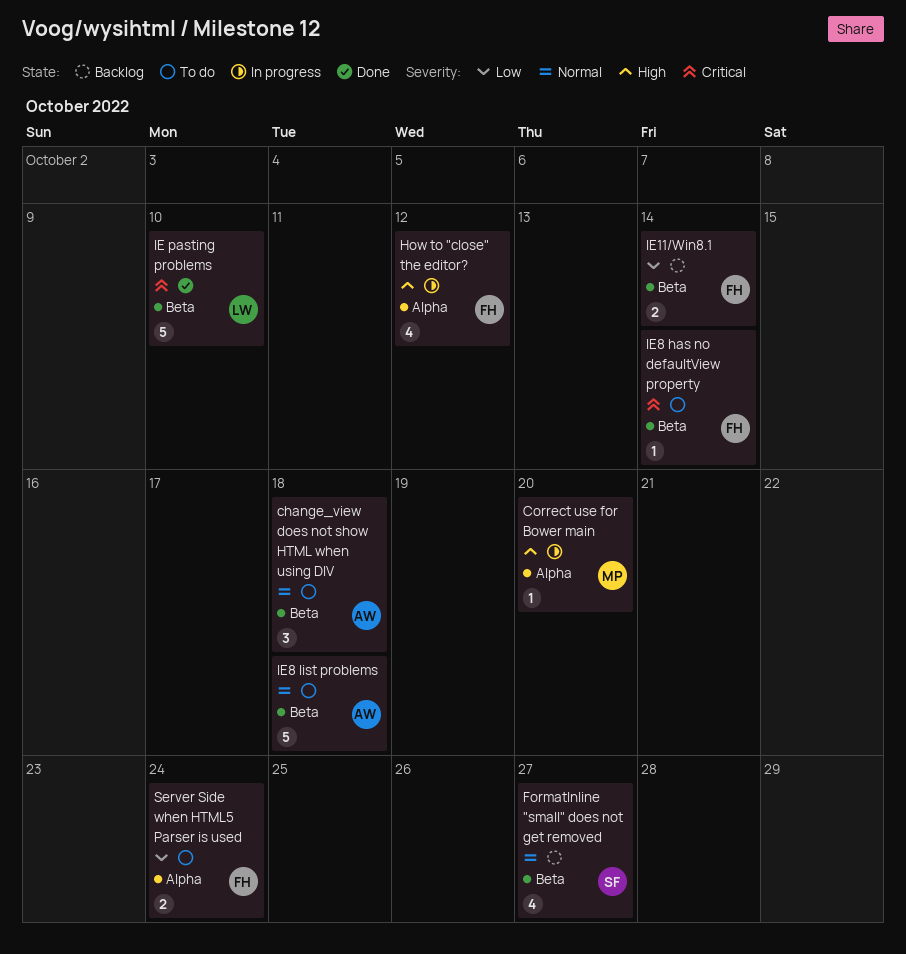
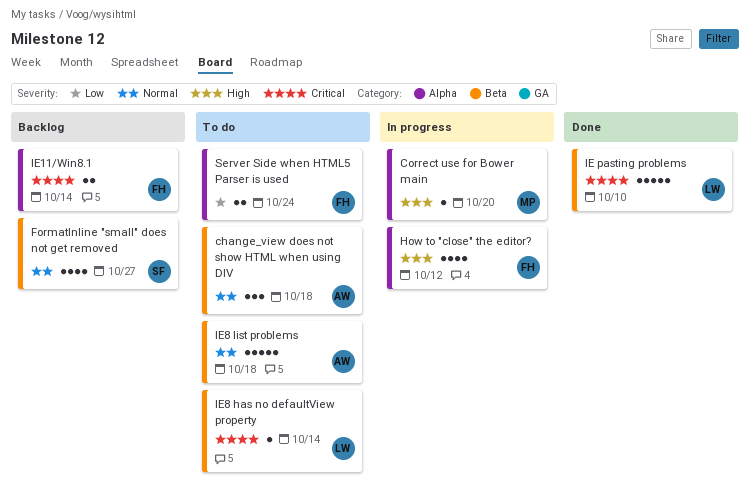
IE11/Win8.1, priority: Low -> Critical
IE11/Win8.1, label: Beta -> Alpha
IE8 has no defaultView property, owner: FH -> LW

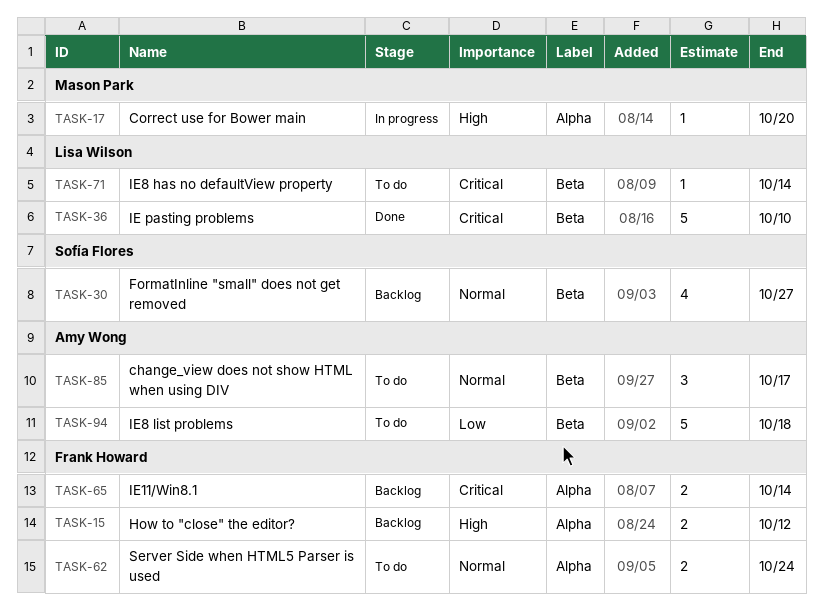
change_view does not show HTML when using DIV, due: Oct 18 -> Oct 17
How to "close" the editor?, status: In progress -> Backlog
How to "close" the editor?, estimate: 4 -> 2
IE8 list problems, priority: Normal -> Low
Server Side when HTML5 Parser is used, priority: Low -> Normal

